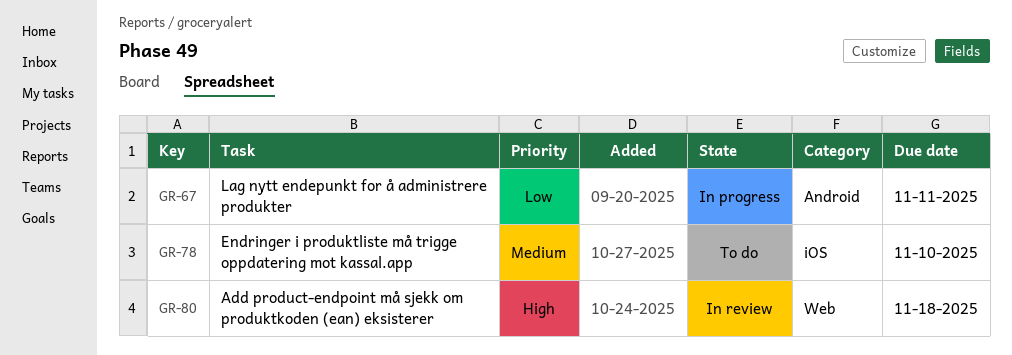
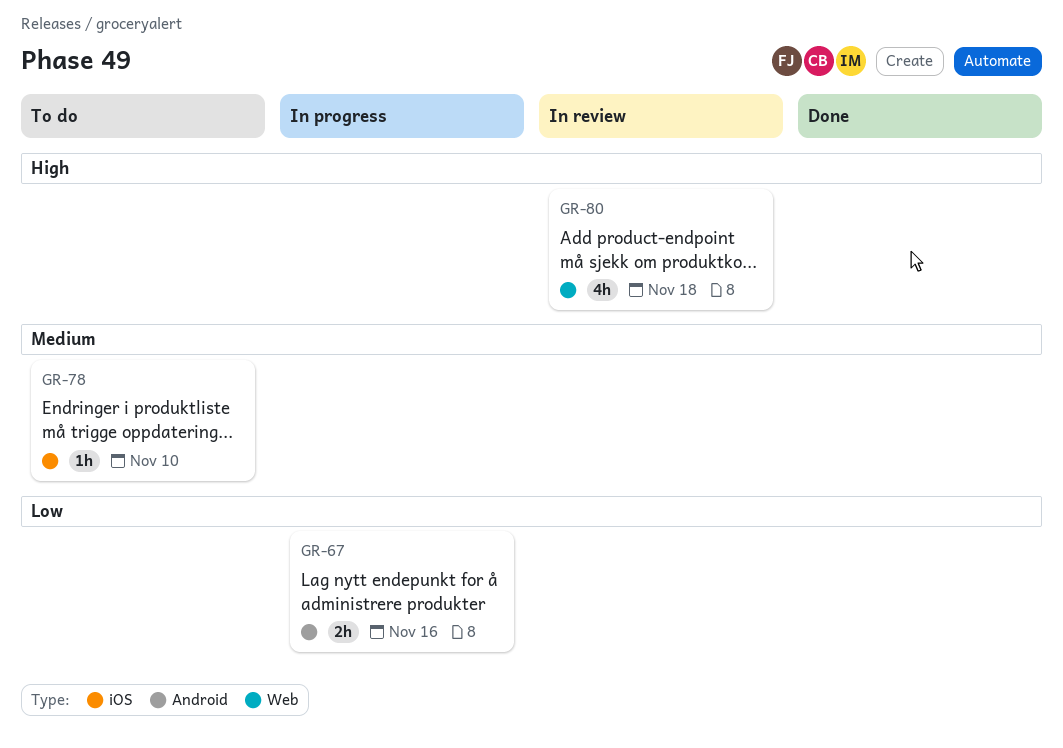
GR-67, due: Nov 11 -> Nov 16

